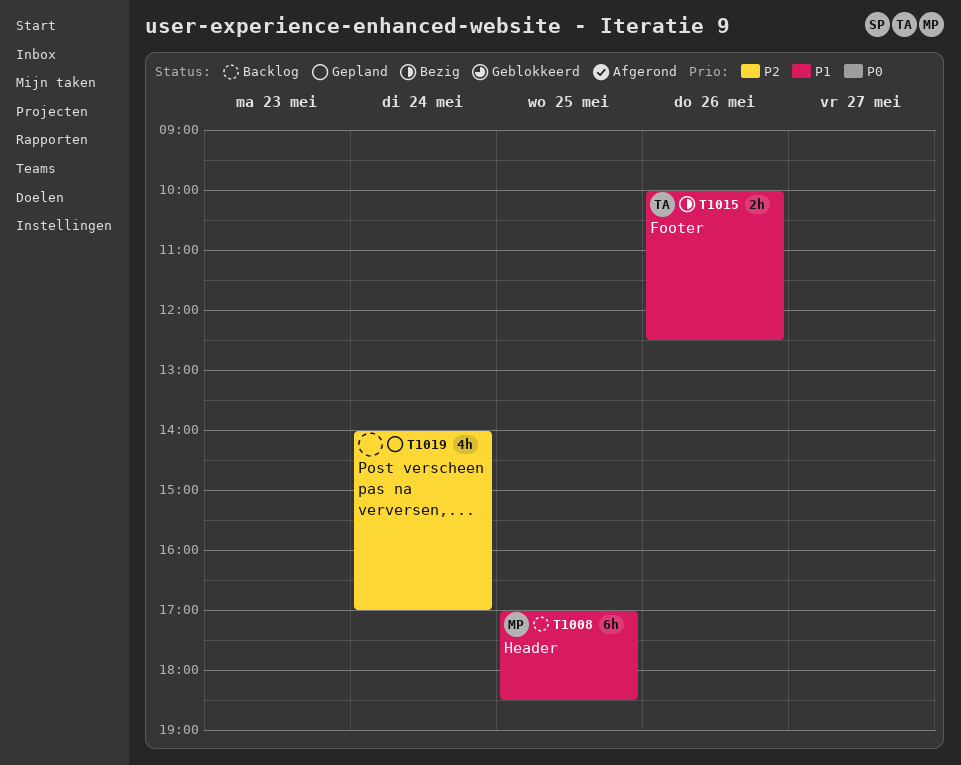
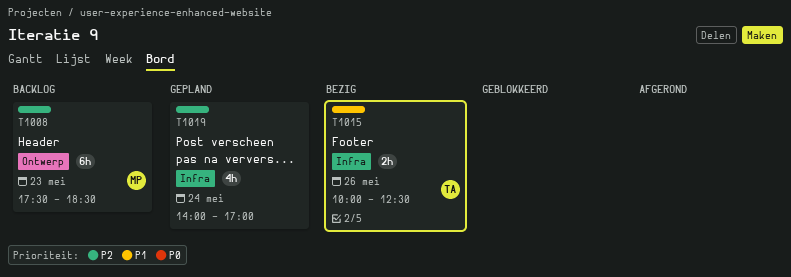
T1008, priority: P1 -> P2
T1008, day: May 25 -> May 23
T1008, begins: 17:00 -> 17:30

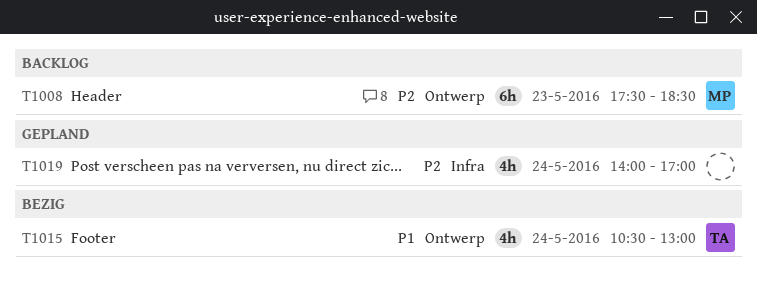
T1015, label: Infra -> Ontwerp
T1015, estimate: 2h -> 4h
T1015, day: May 26 -> May 24
T1015, begins: 10:00 -> 10:30
T1015, ends: 12:30 -> 13:00

